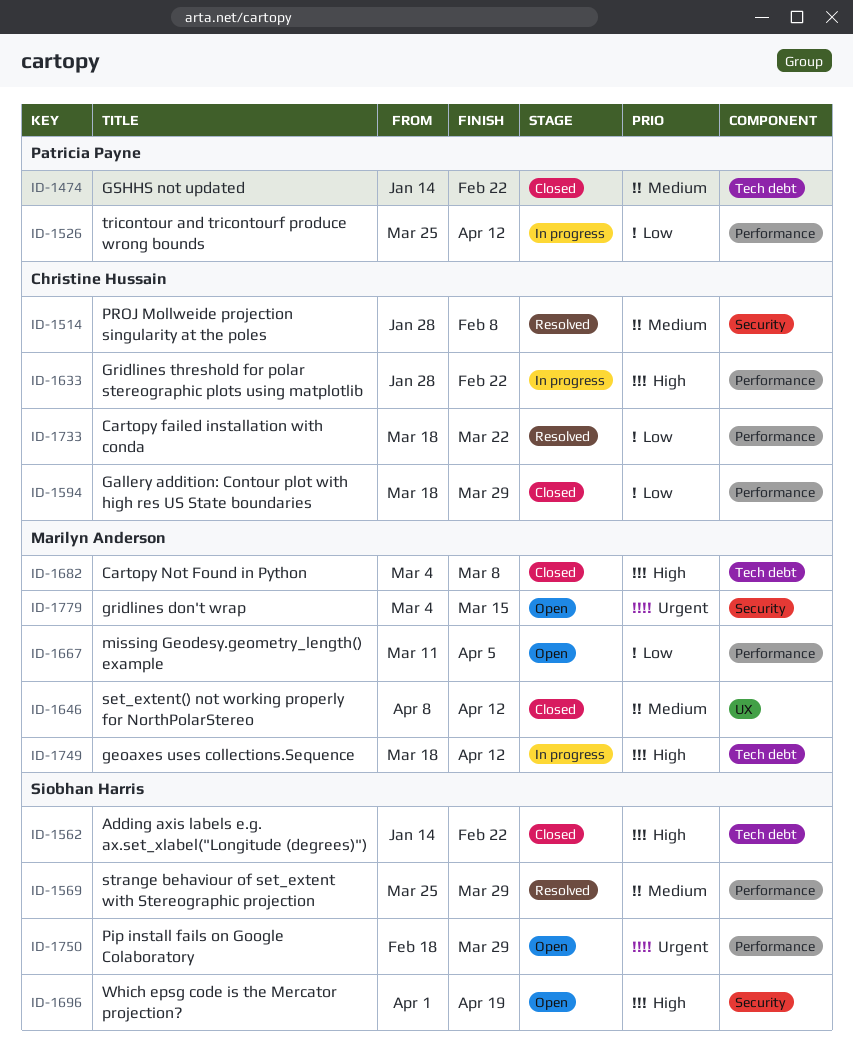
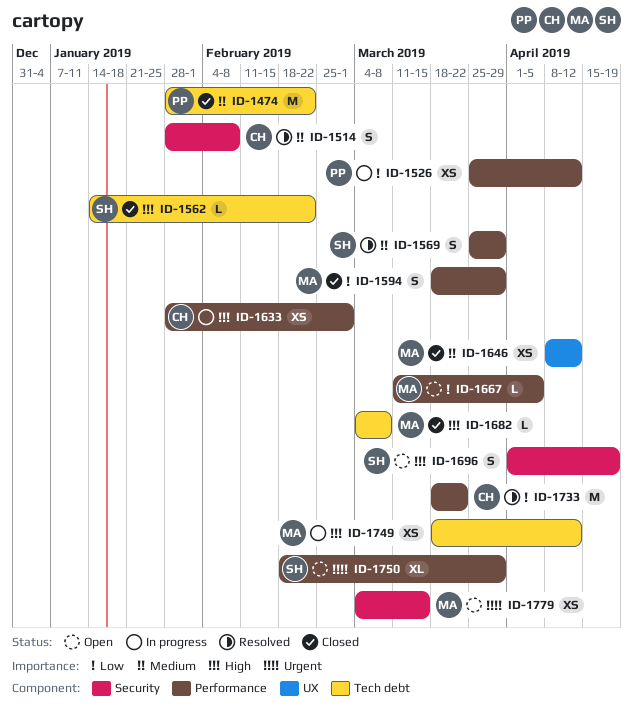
ID-1474, start: Jan 14 -> Jan 28
ID-1594, owner: Christine Hussain -> Marilyn Anderson
ID-1633, due: Feb 22 -> Mar 1

